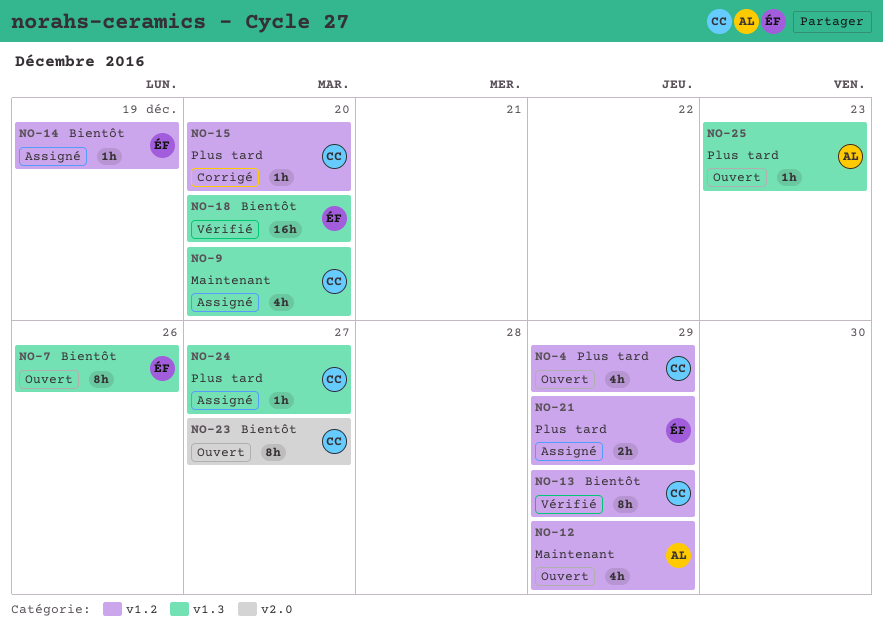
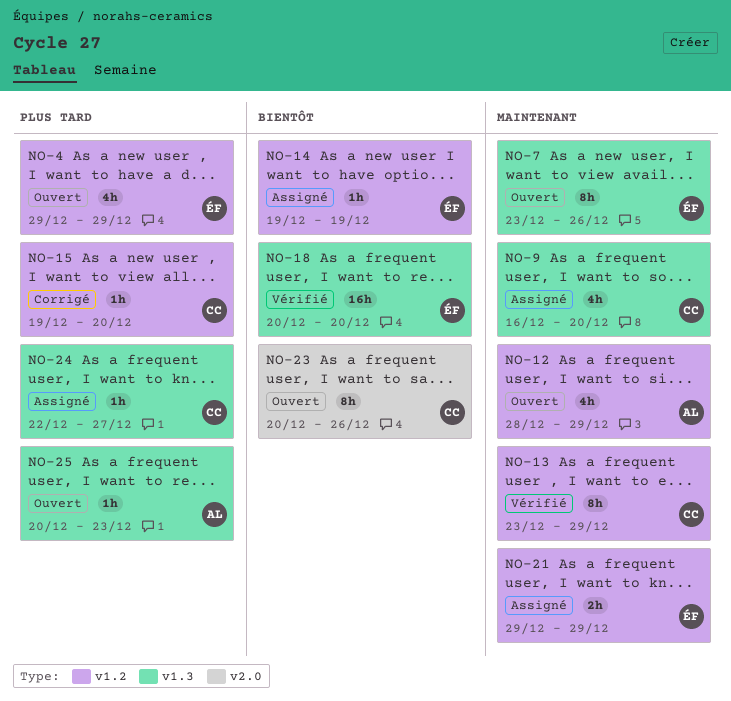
NO-4, owner: CC -> ÉF
NO-7, priority: Bientôt -> Maintenant
NO-13, priority: Bientôt -> Maintenant
NO-21, priority: Plus tard -> Maintenant
NO-23, due: Dec 27 -> Dec 26

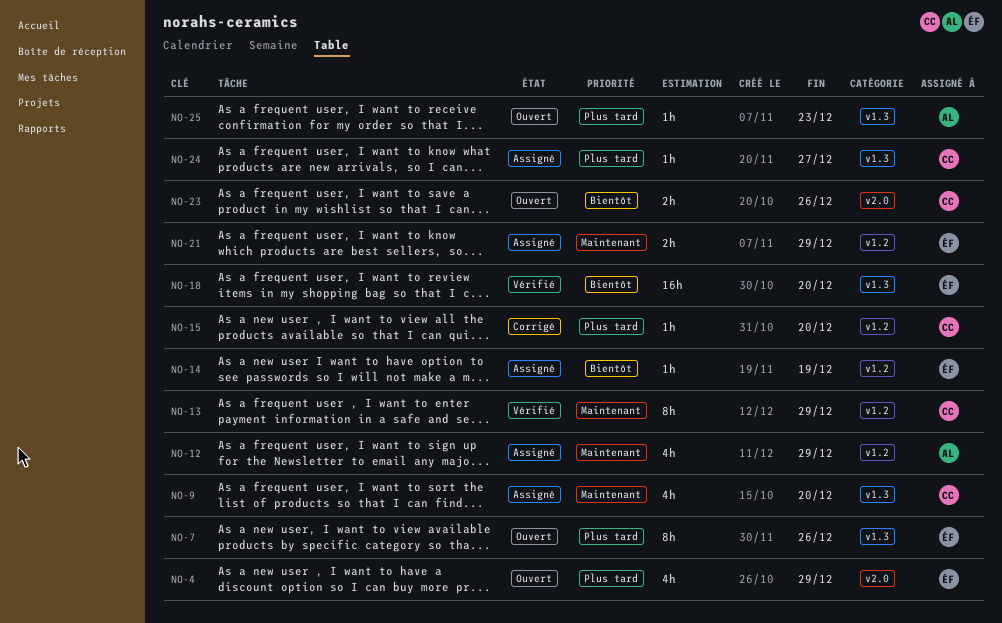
NO-4, label: v1.2 -> v2.0
NO-7, priority: Maintenant -> Plus tard
NO-12, status: Ouvert -> Assigné
NO-23, estimate: 8h -> 2h

